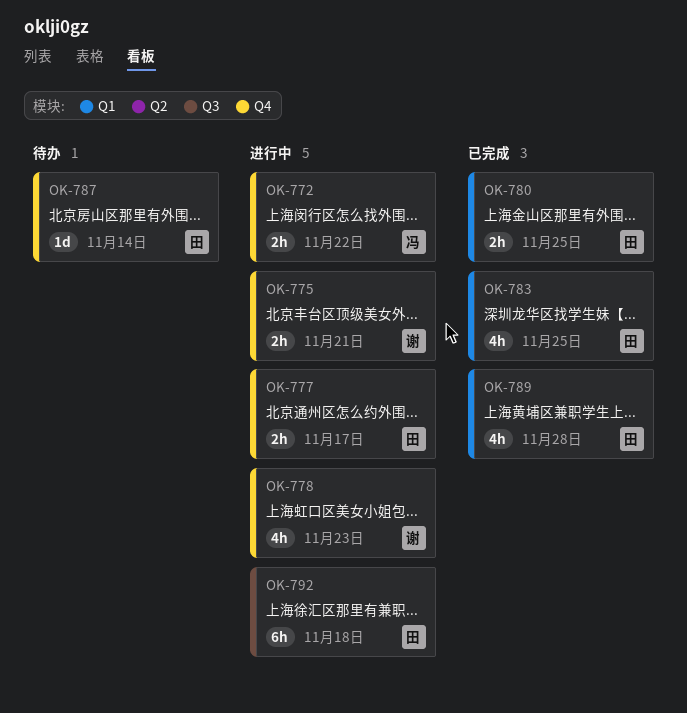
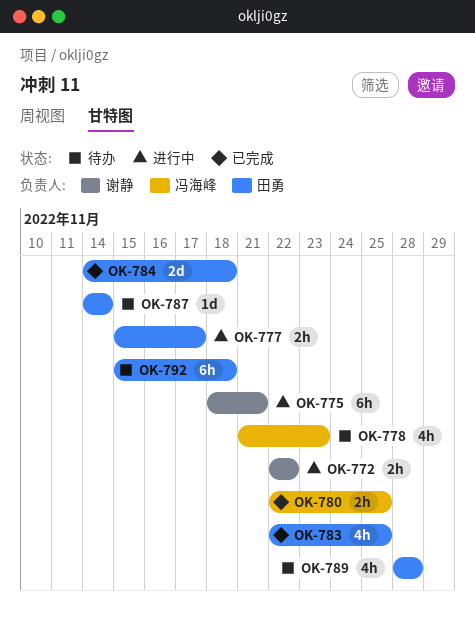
OK-772, owner: 冯海峰 -> 谢静
OK-775, estimate: 2h -> 6h
OK-778, status: 进行中 -> 待办
OK-778, owner: 谢静 -> 冯海峰
OK-780, owner: 田勇 -> 冯海峰
OK-784: none -> present
OK-789, status: 已完成 -> 待办
OK-792, status: 进行中 -> 待办

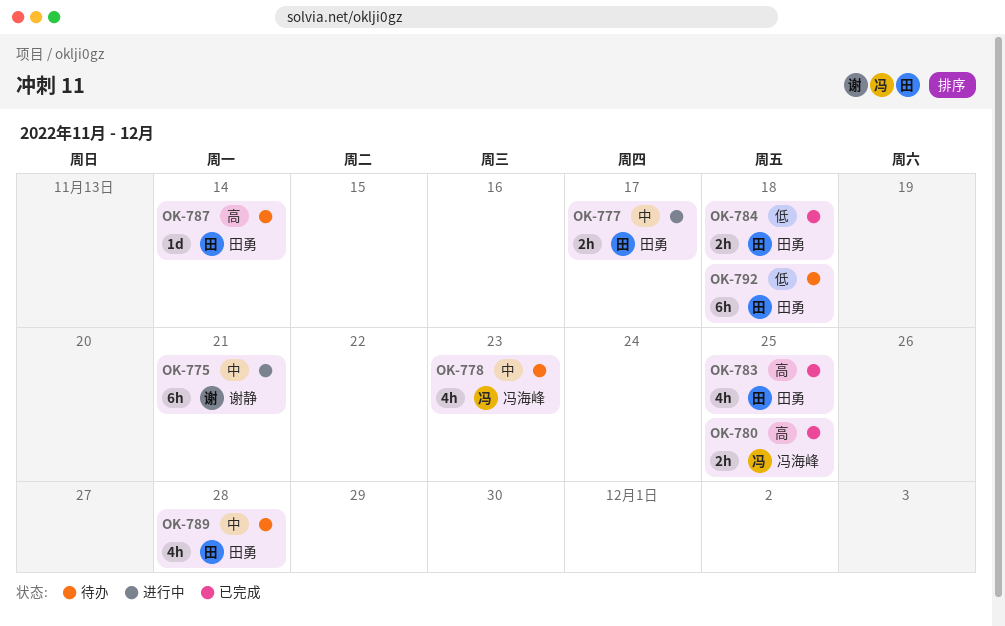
OK-772: present -> none
OK-784, estimate: 2d -> 2h

